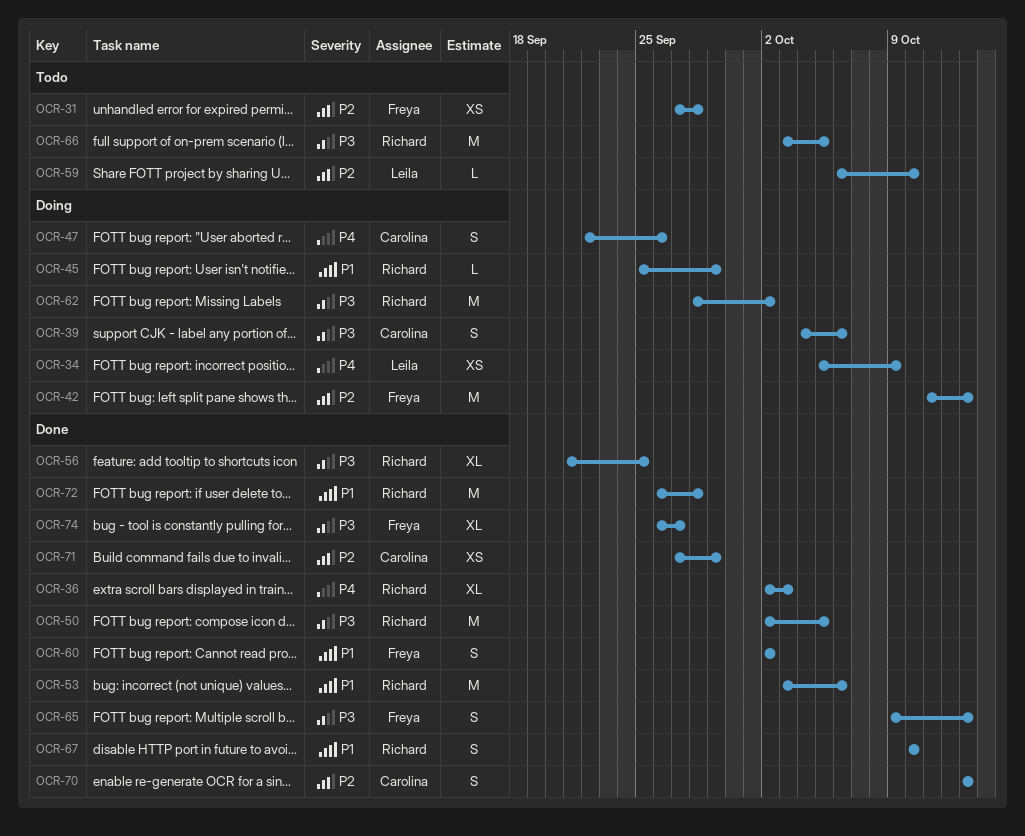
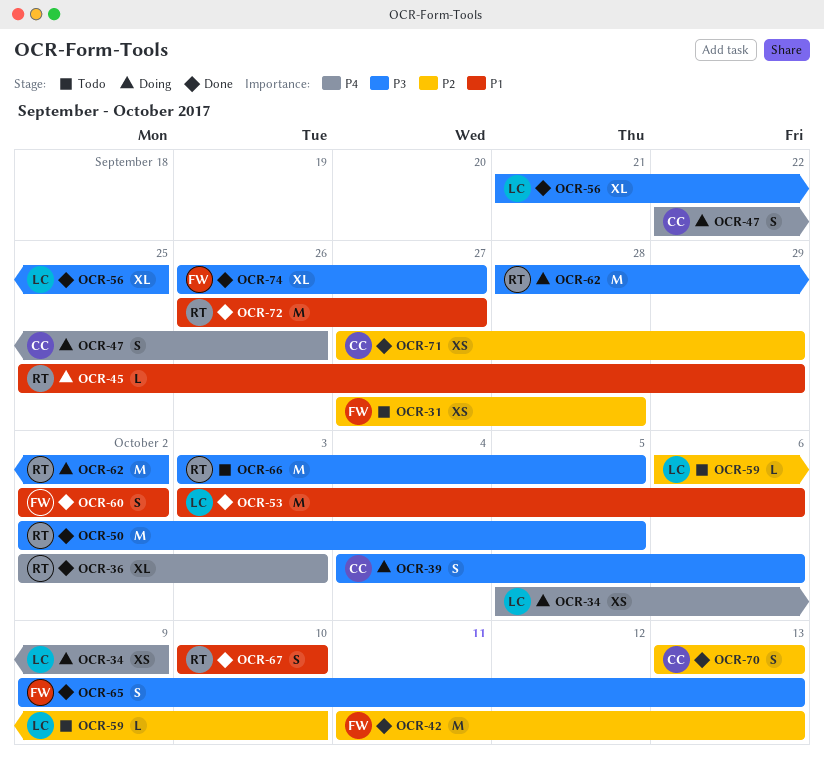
OCR-42, status: Doing -> Done
OCR-53, owner: Richard -> Leila
OCR-56, owner: Richard -> Leila
OCR-72, due: Sep 28 -> Sep 27

